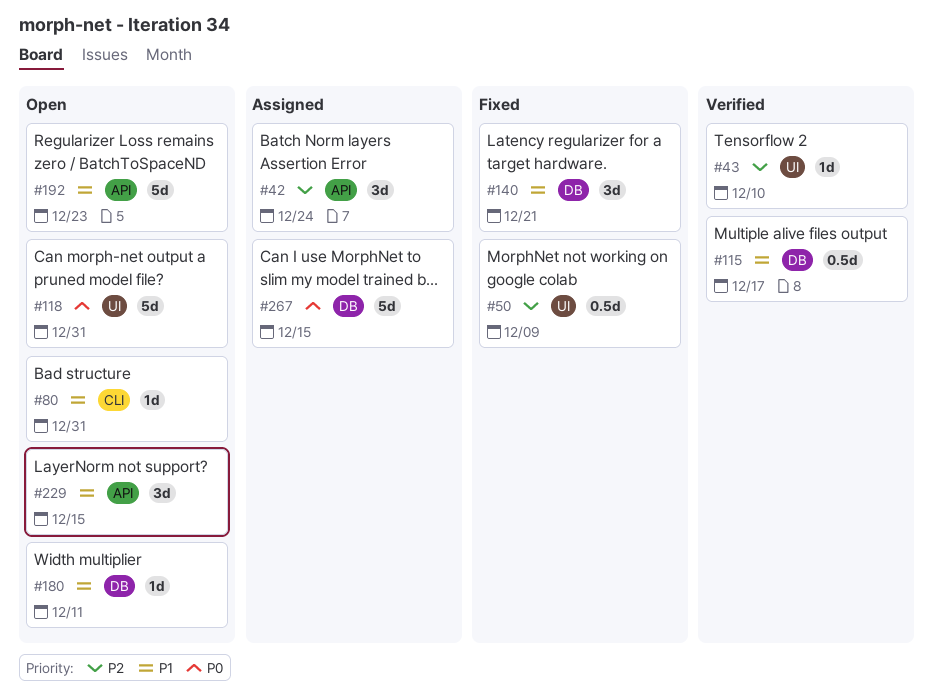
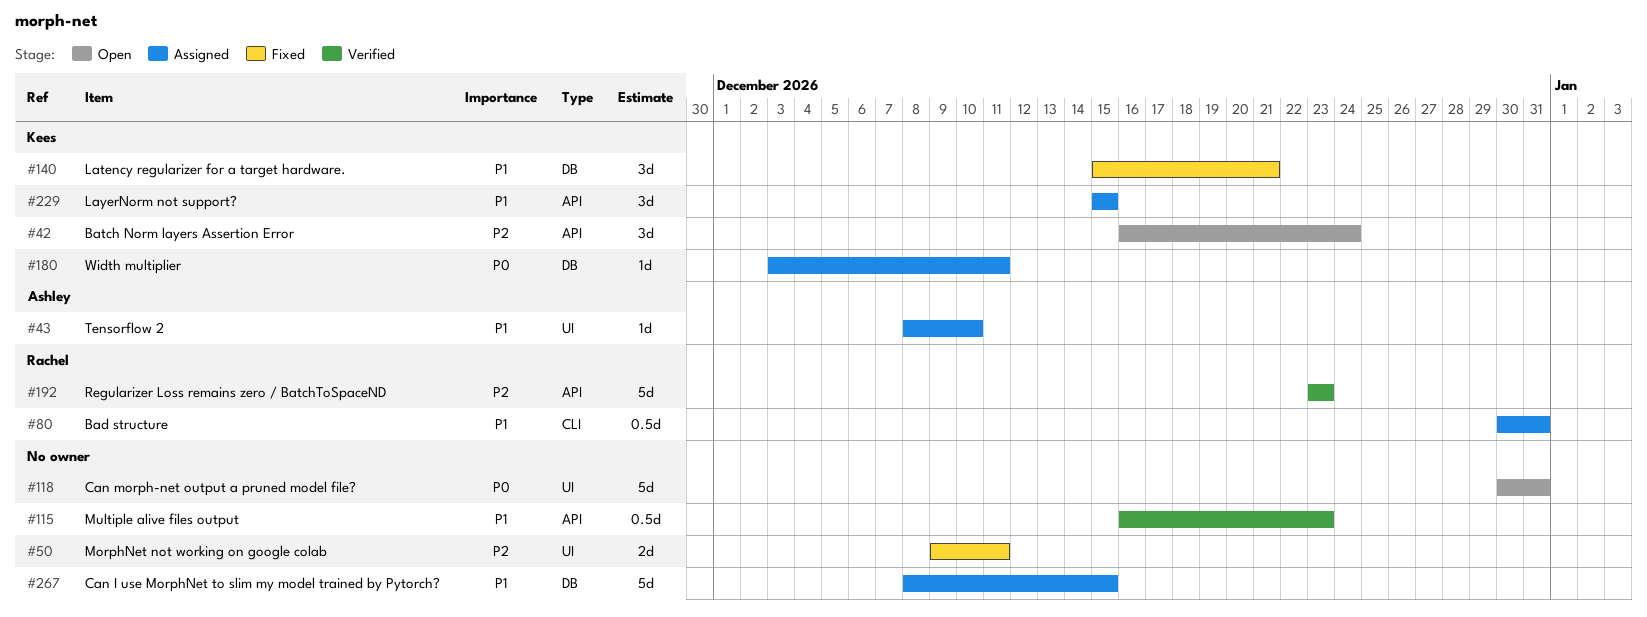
#42, status: Assigned -> Open
#43, status: Verified -> Assigned
#43, priority: P2 -> P1
#50, estimate: 0.5d -> 2d
#50, due: Dec 9 -> Dec 11
#80, status: Open -> Assigned
#80, estimate: 1d -> 0.5d
#115, label: DB -> API
#115, due: Dec 17 -> Dec 23
#180, status: Open -> Assigned
#180, priority: P1 -> P0
#192, status: Open -> Verified
#192, priority: P1 -> P2
#229, status: Open -> Assigned
#267, priority: P0 -> P1

